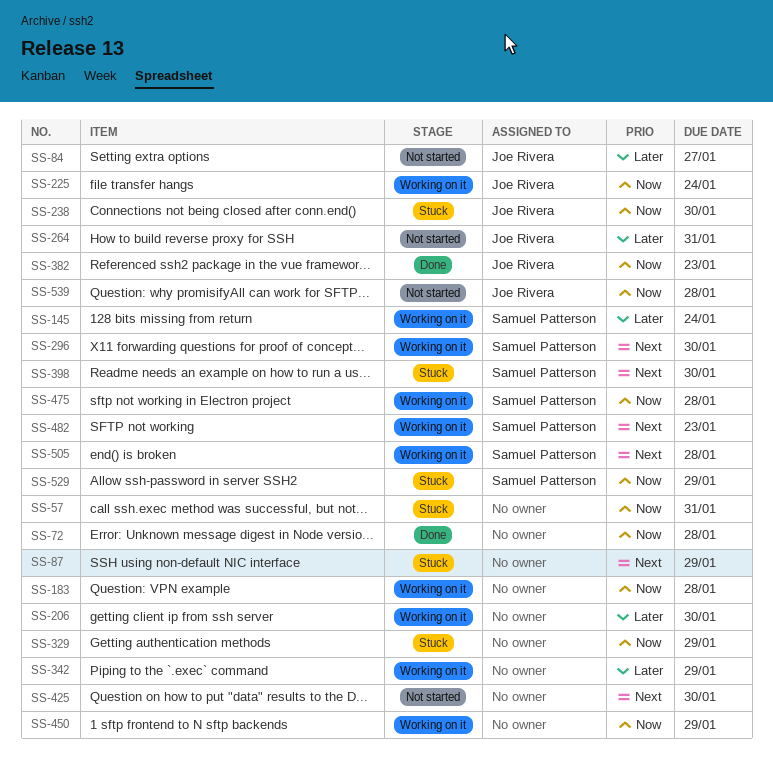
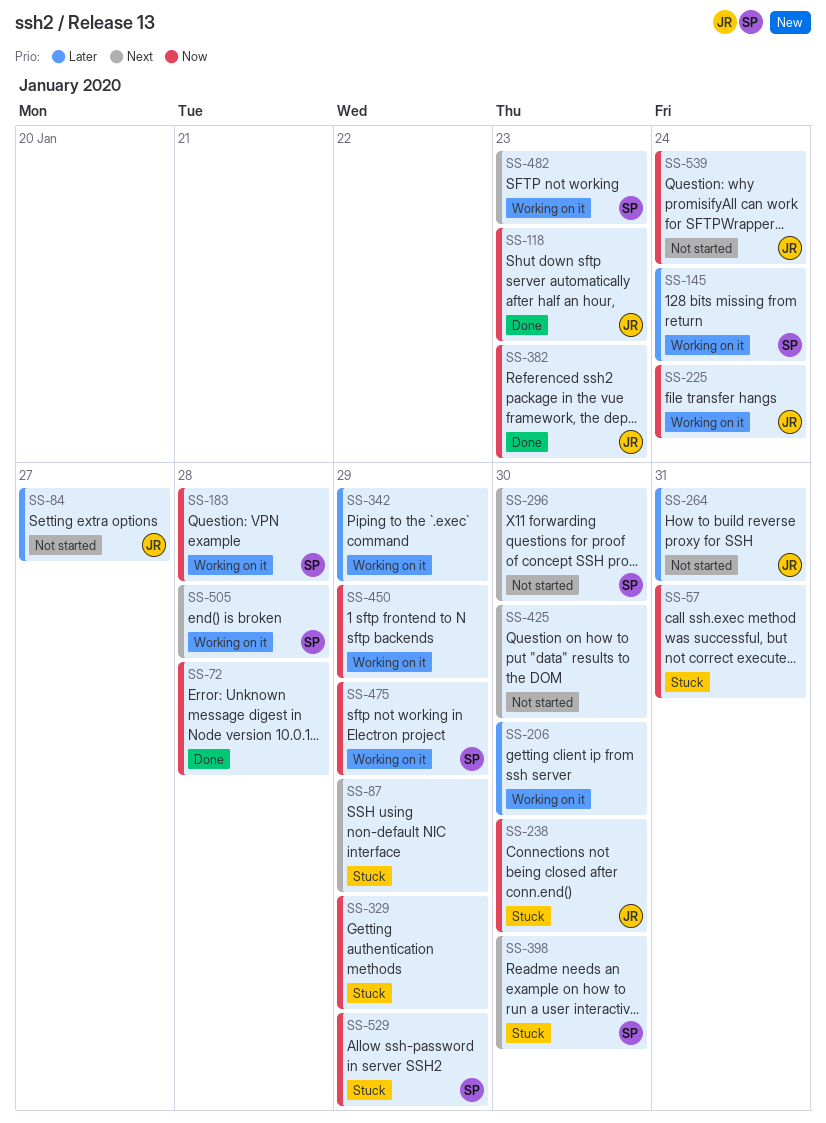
SS-118: none -> present
SS-183, owner: none -> Samuel Patterson
SS-296, status: Working on it -> Not started
SS-475, due: Jan 28 -> Jan 29
SS-539, due: Jan 28 -> Jan 24

